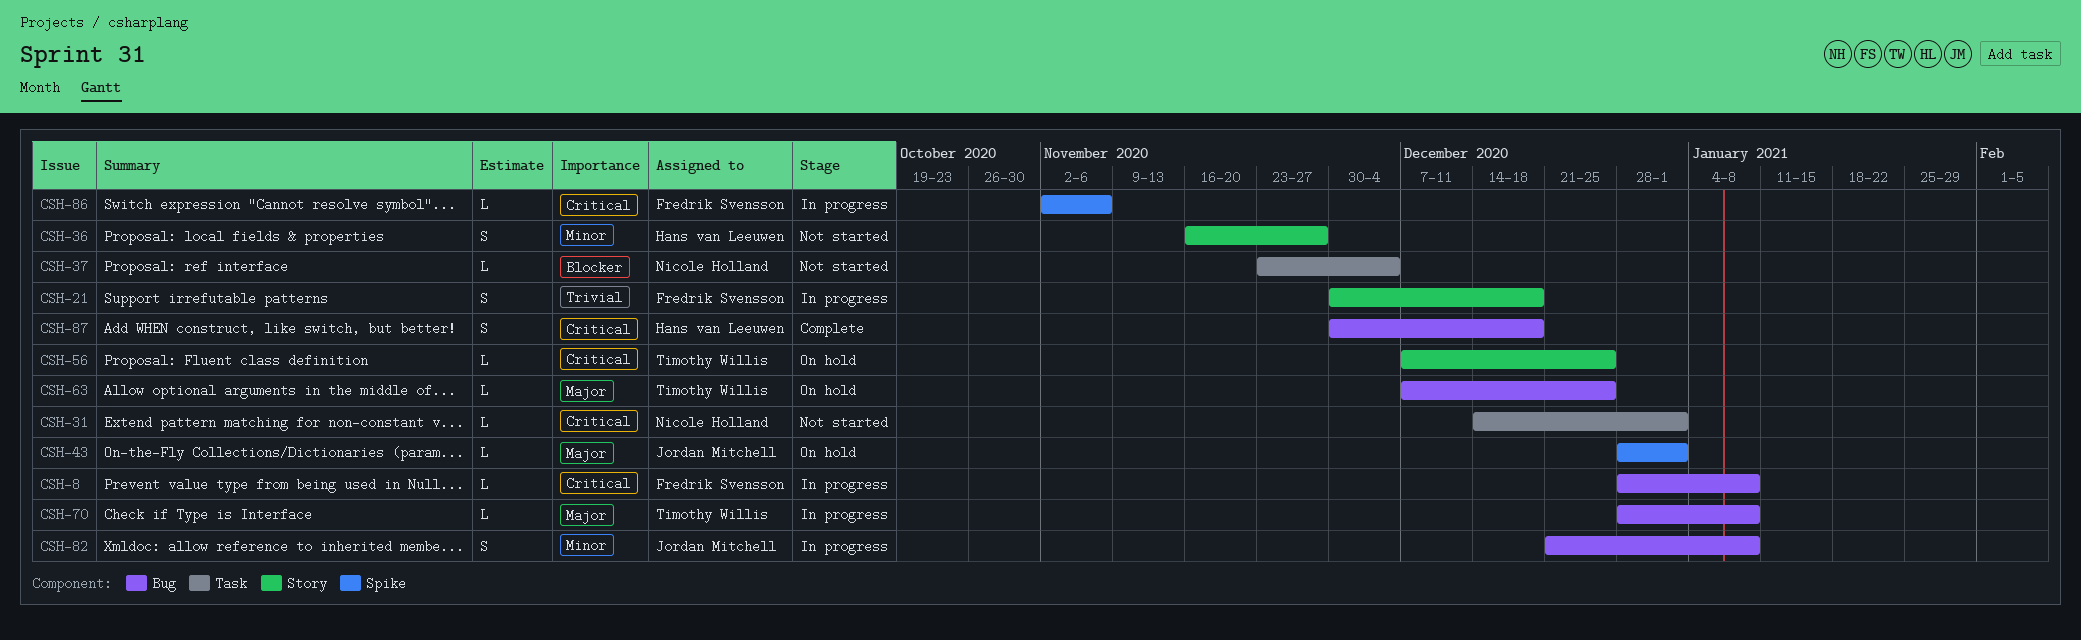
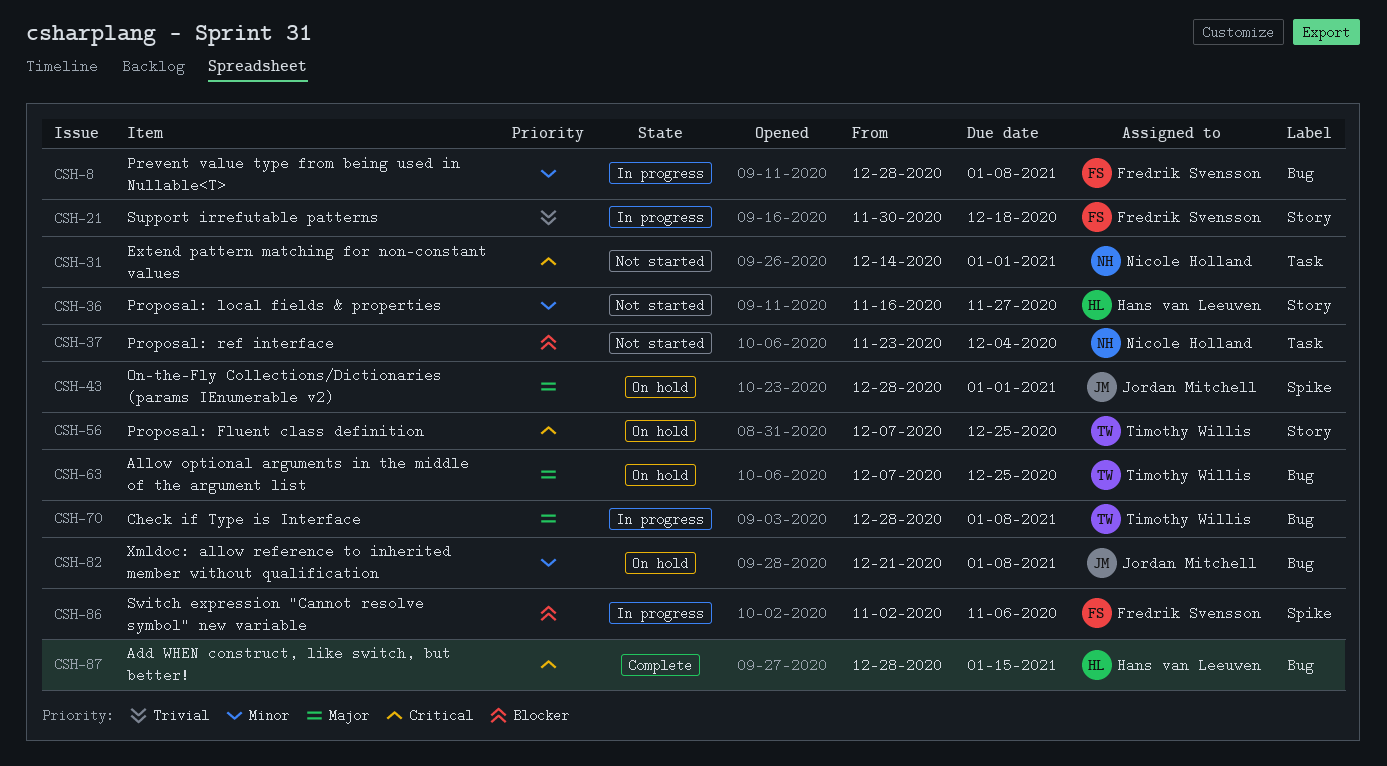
CSH-8, priority: Critical -> Minor
CSH-82, status: In progress -> On hold
CSH-86, priority: Critical -> Blocker
CSH-87, start: Nov 30 -> Dec 28
CSH-87, due: Dec 18 -> Jan 15

